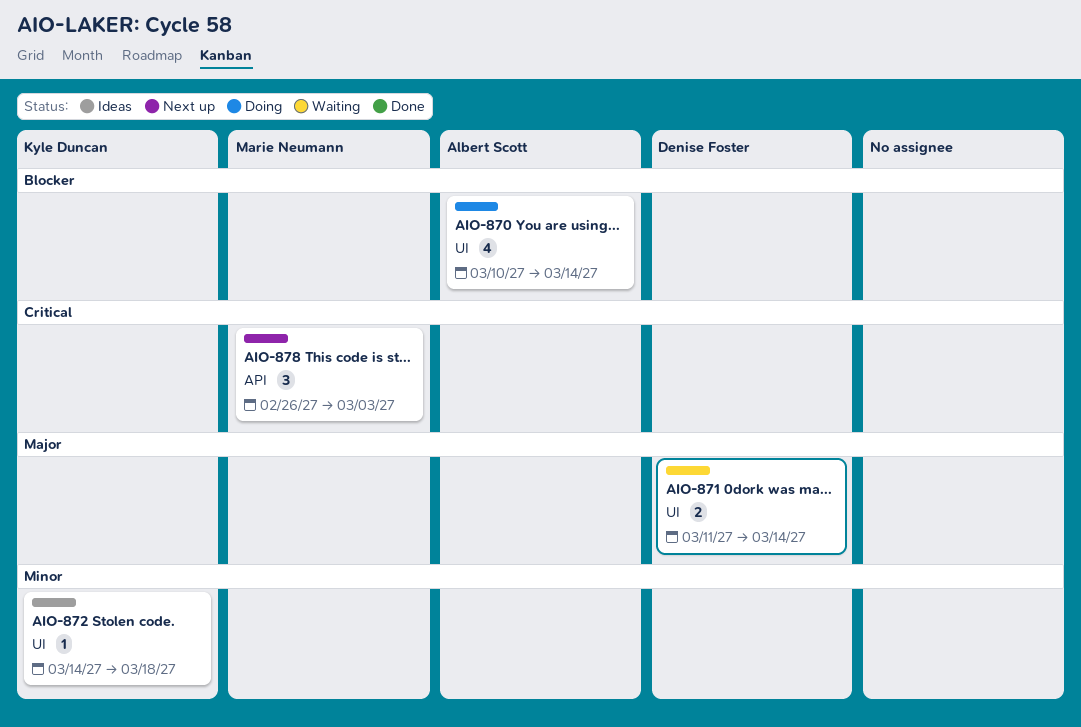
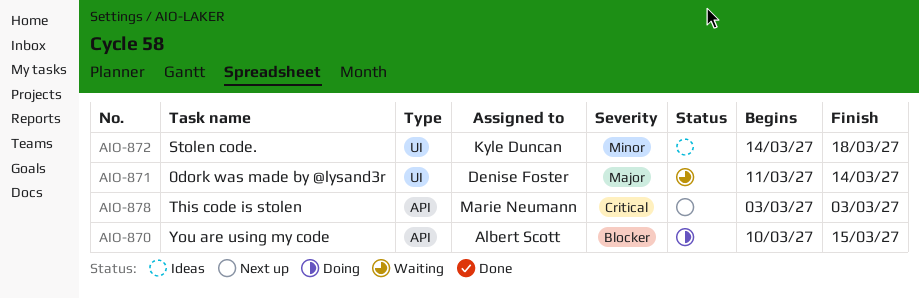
AIO-870, label: UI -> API
AIO-870, due: Mar 14 -> Mar 15
AIO-878, start: Feb 26 -> Mar 3

